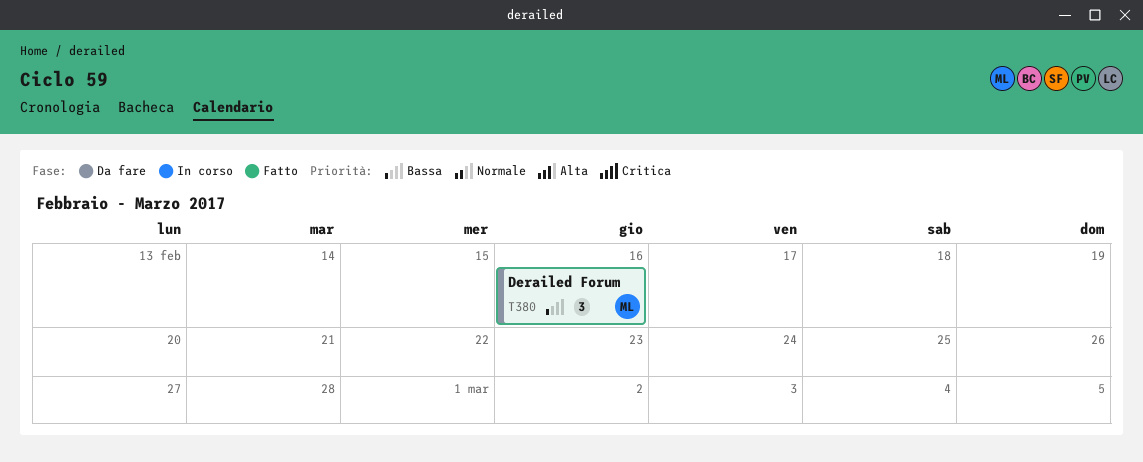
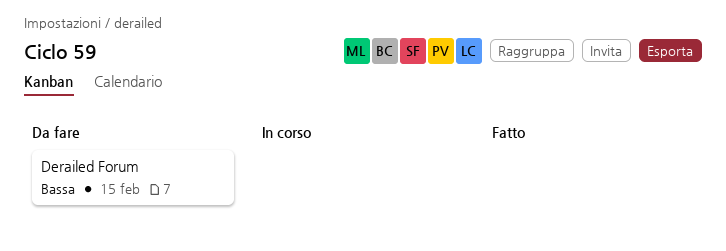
Derailed Forum, estimate: 3 -> 1
Derailed Forum, due: Feb 16 -> Feb 15

